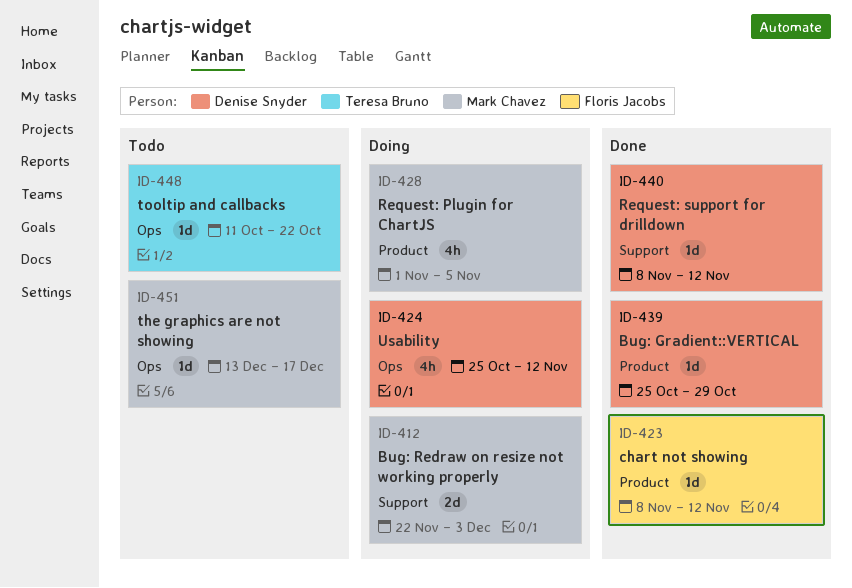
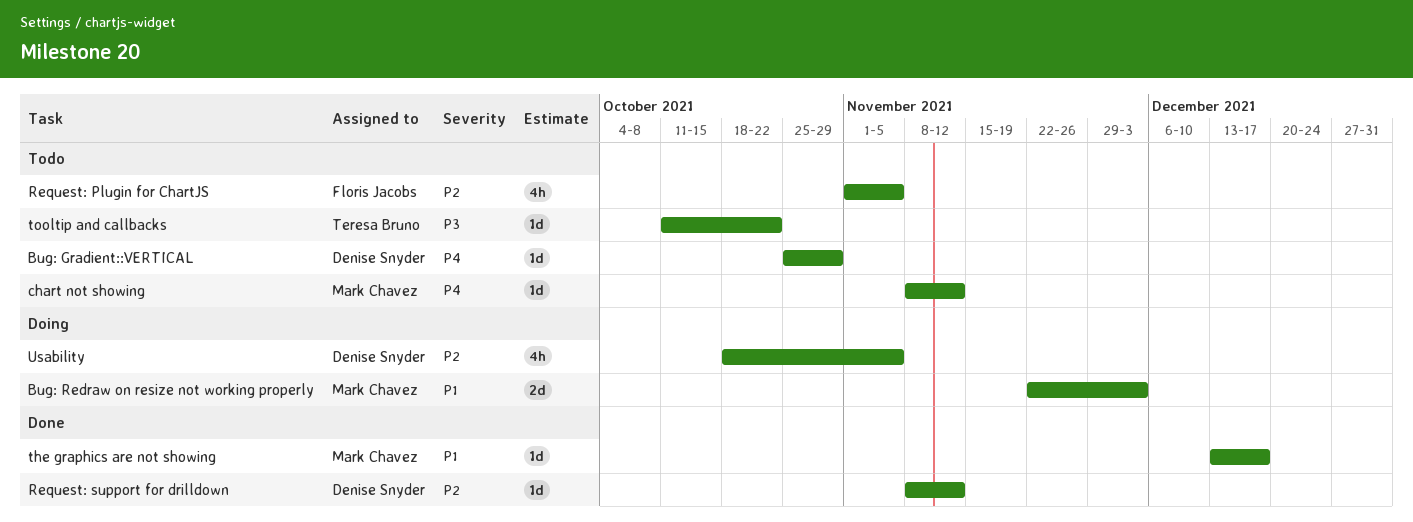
Bug: Gradient::VERTICAL, status: Done -> Todo
chart not showing, status: Done -> Todo
chart not showing, owner: Floris Jacobs -> Mark Chavez
Request: Plugin for ChartJS, status: Doing -> Todo
Request: Plugin for ChartJS, owner: Mark Chavez -> Floris Jacobs
the graphics are not showing, status: Todo -> Done
Usability, start: Oct 25 -> Oct 18
Usability, due: Nov 12 -> Nov 5

